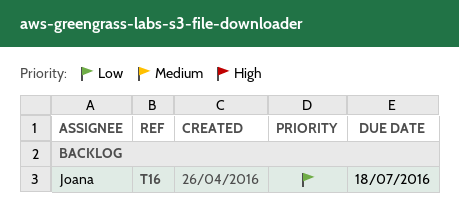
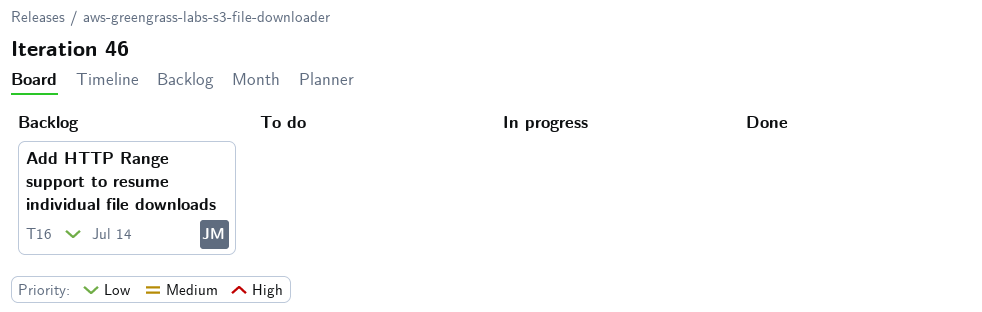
T16, due: Jul 18 -> Jul 14

